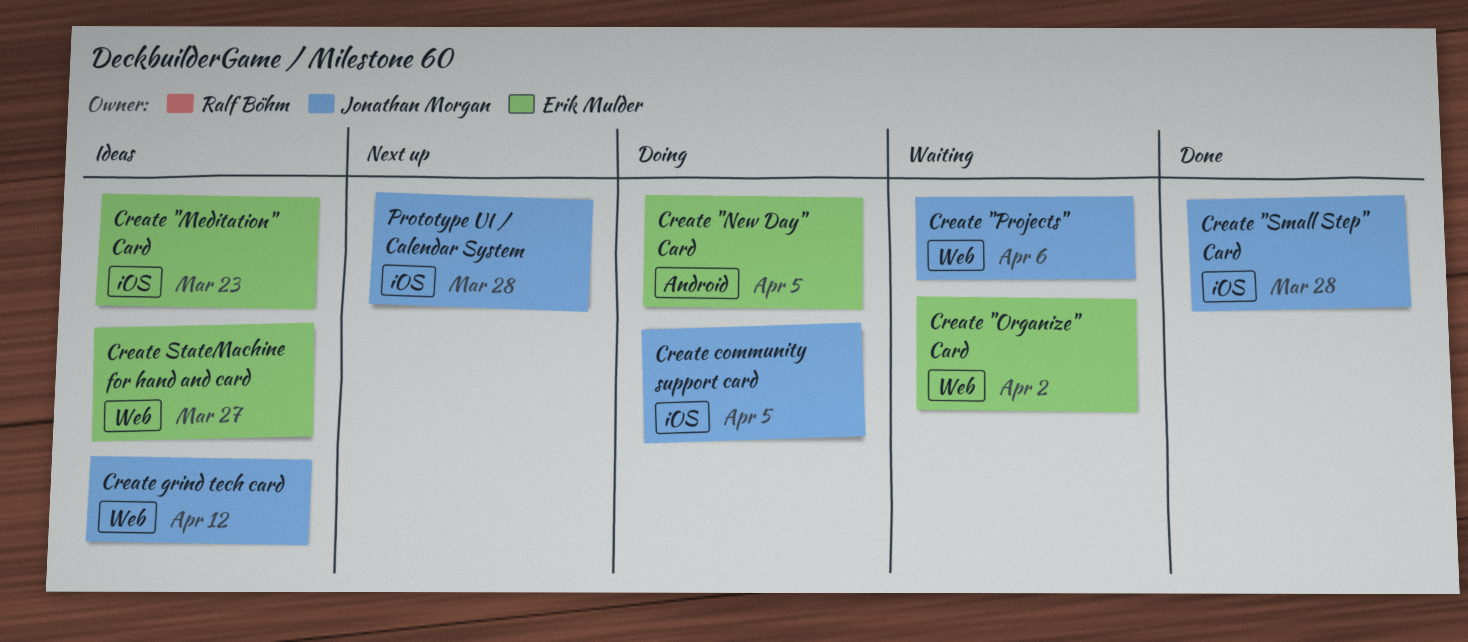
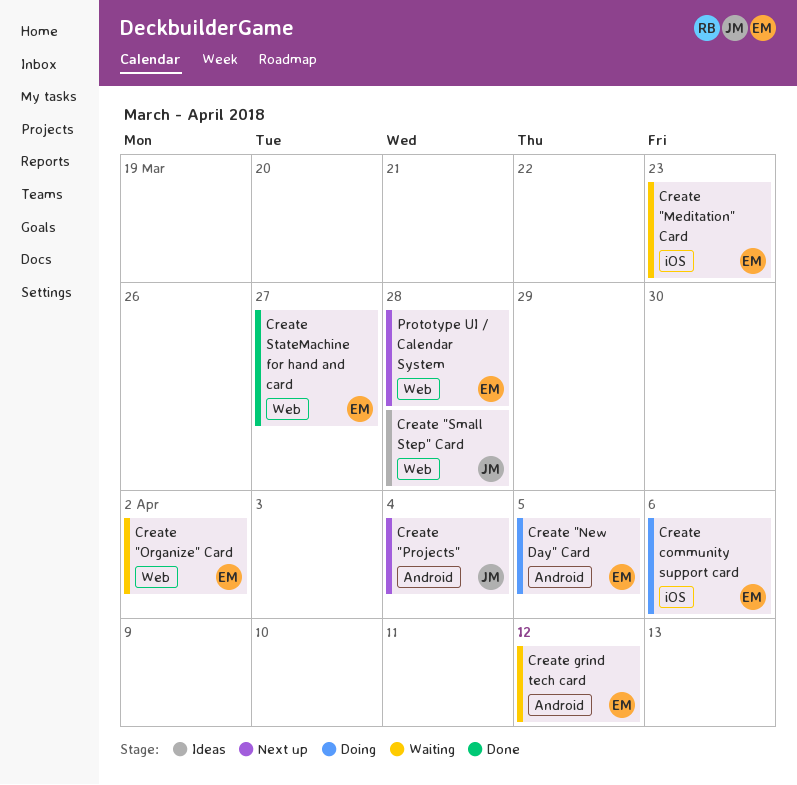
Create "Meditation" Card, status: Ideas -> Waiting
Create "Projects", status: Waiting -> Next up
Create "Projects", label: Web -> Android
Create "Projects", due: Apr 6 -> Apr 4
Create "Small Step" Card, status: Done -> Ideas
Create "Small Step" Card, label: iOS -> Web
Create community support card, owner: Jonathan Morgan -> Erik Mulder
Create community support card, due: Apr 5 -> Apr 6
Create grind tech card, status: Ideas -> Waiting
Create grind tech card, owner: Jonathan Morgan -> Erik Mulder
Create grind tech card, label: Web -> Android
Create StateMachine for hand and card, status: Ideas -> Done
Prototype UI / Calendar System, owner: Jonathan Morgan -> Erik Mulder
Prototype UI / Calendar System, label: iOS -> Web

